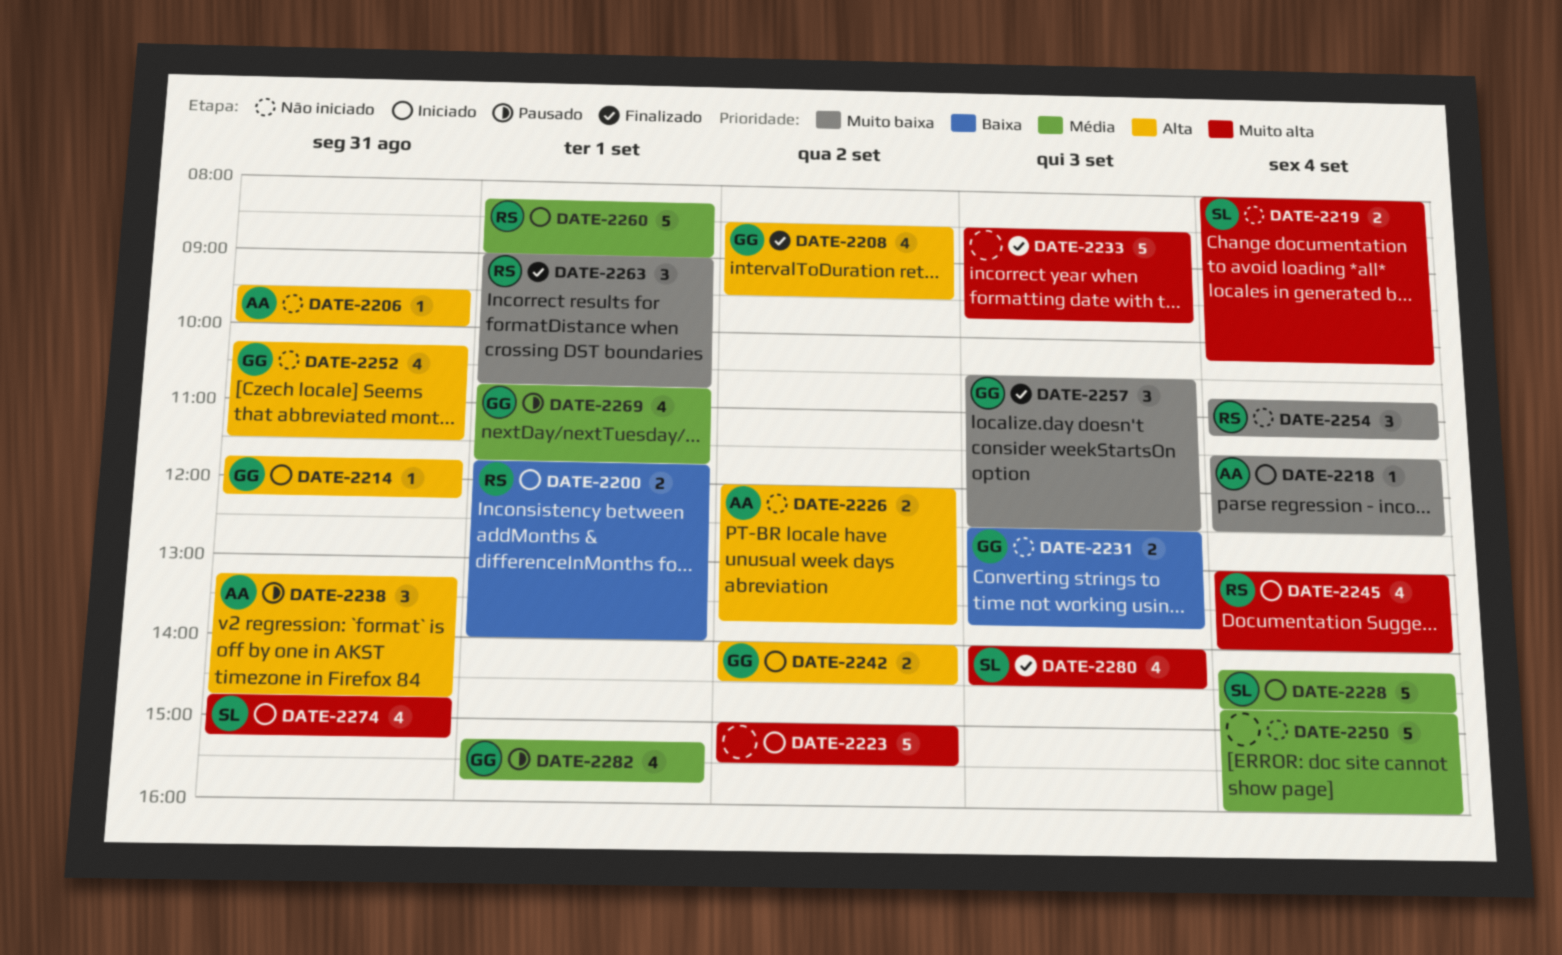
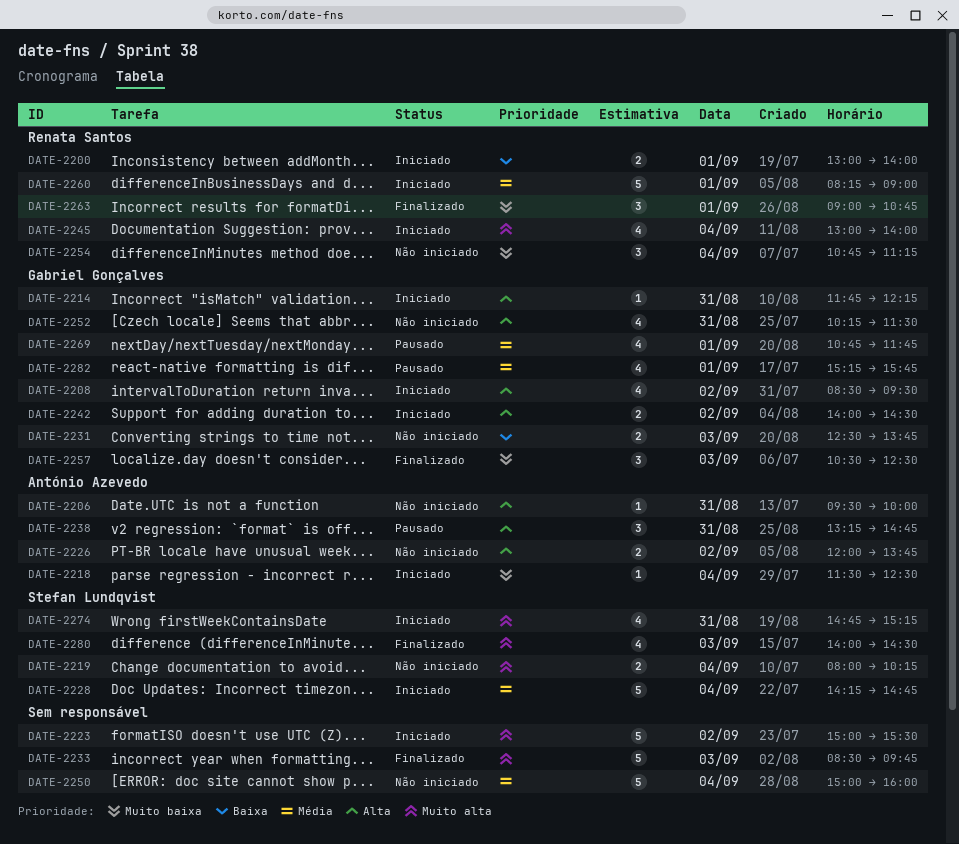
DATE-2200, begins: 11:45 -> 13:00
DATE-2208, status: Finalizado -> Iniciado
DATE-2250, begins: 14:45 -> 15:00

